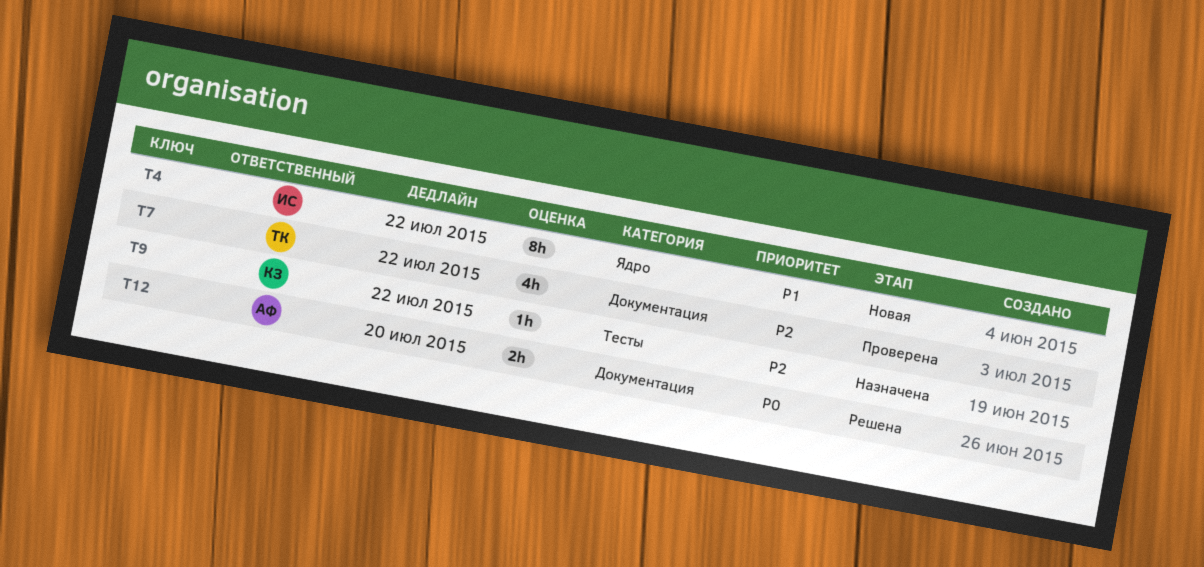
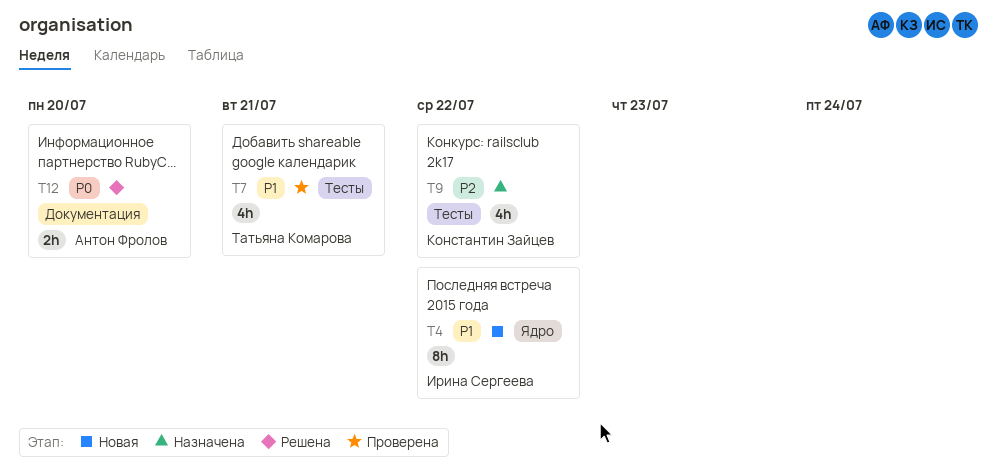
T7, priority: P2 -> P1
T7, label: Документация -> Тесты
T7, due: Jul 22 -> Jul 21
T9, estimate: 1h -> 4h

